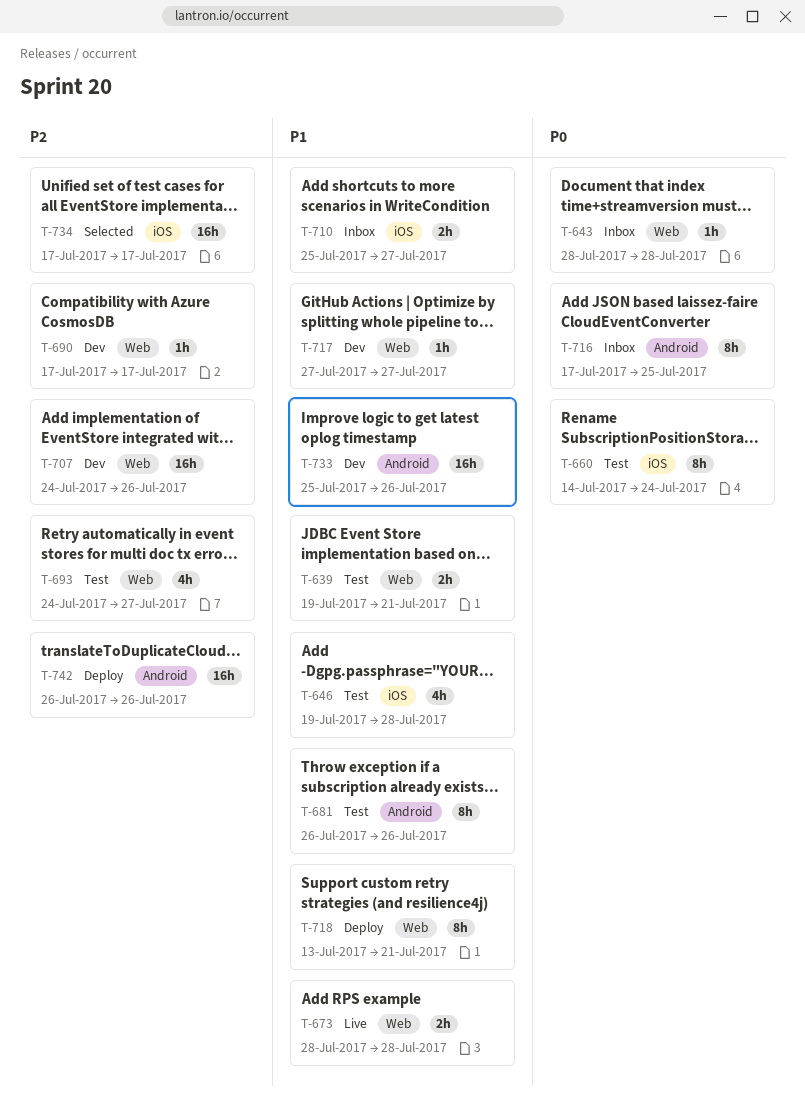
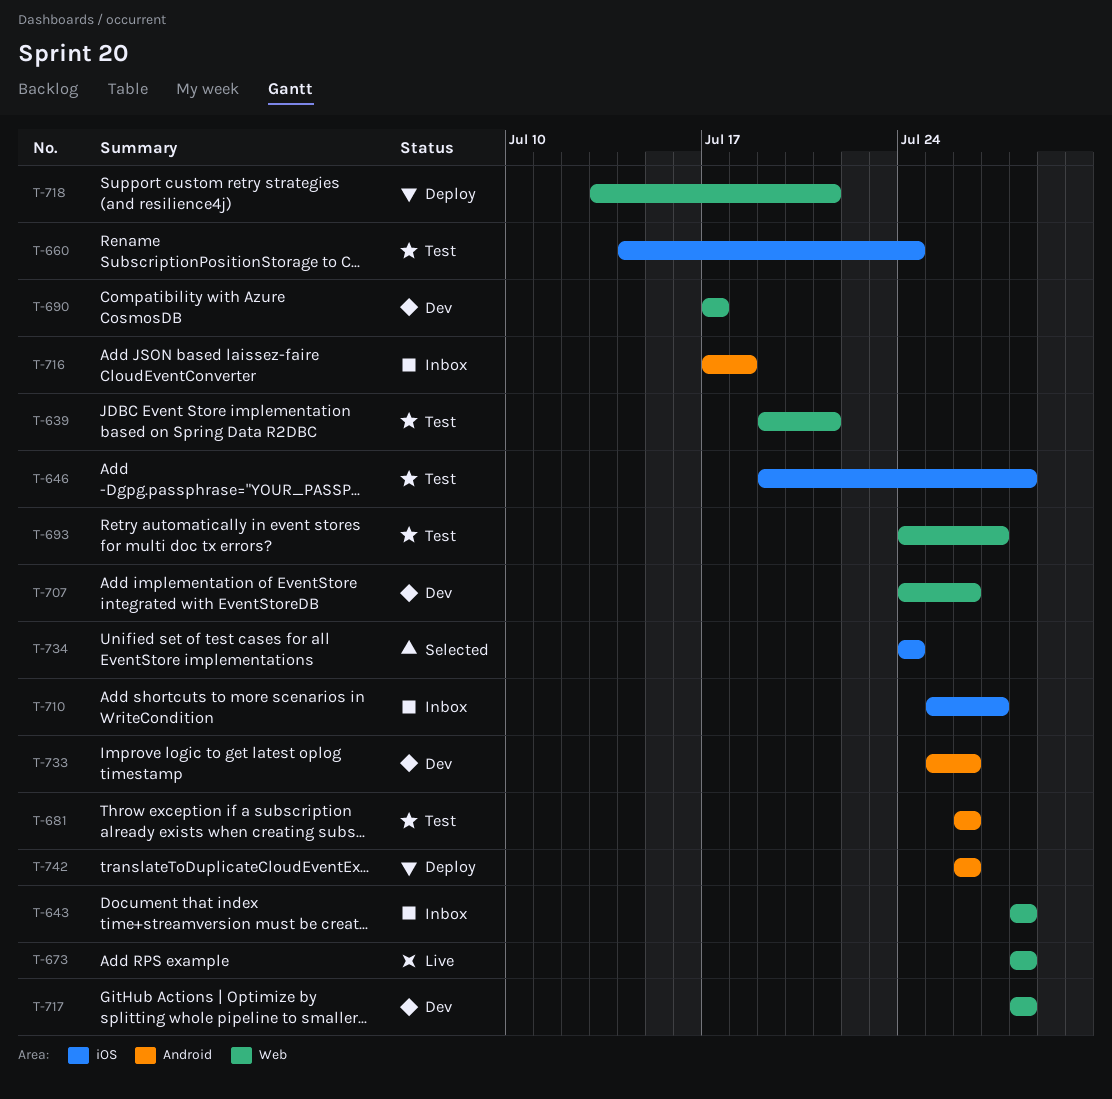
T-716, due: Jul 25 -> Jul 18
T-717, start: Jul 27 -> Jul 28
T-717, due: Jul 27 -> Jul 28
T-734, start: Jul 17 -> Jul 24
T-734, due: Jul 17 -> Jul 24

